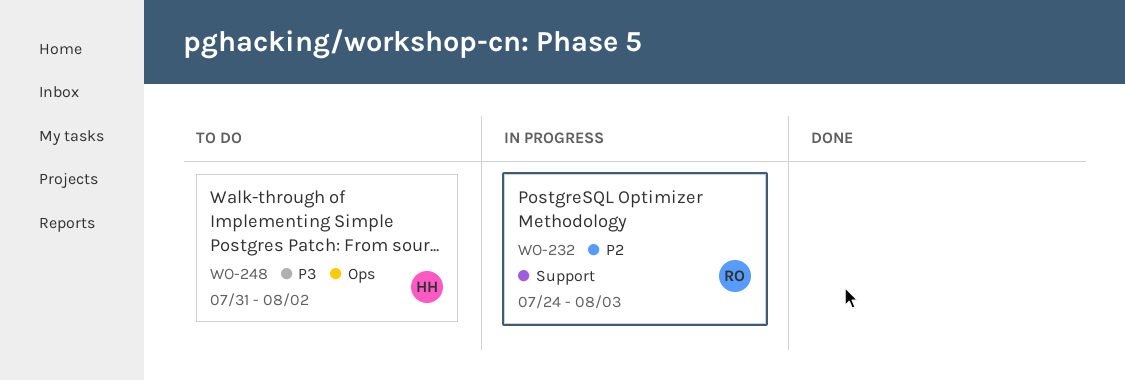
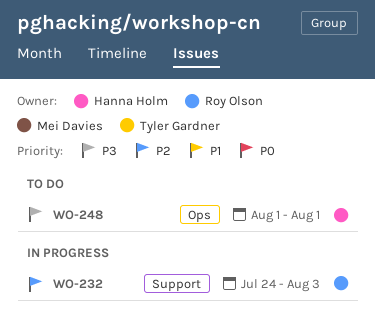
WO-248, start: Jul 31 -> Aug 1
WO-248, due: Aug 2 -> Aug 1

